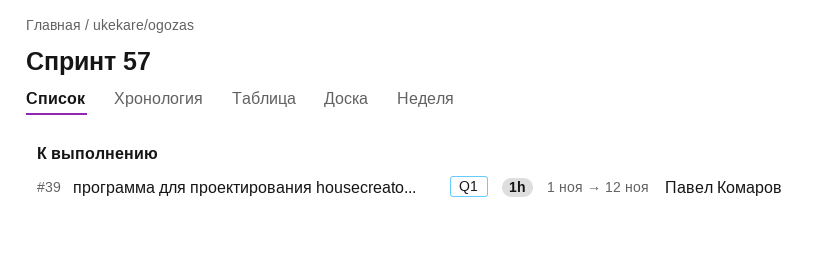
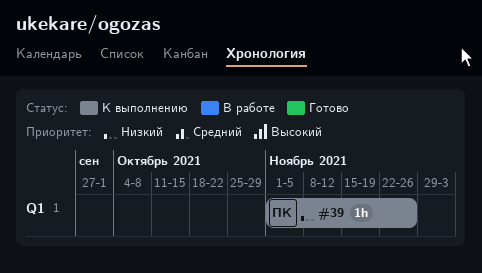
#39, due: Nov 12 -> Nov 26

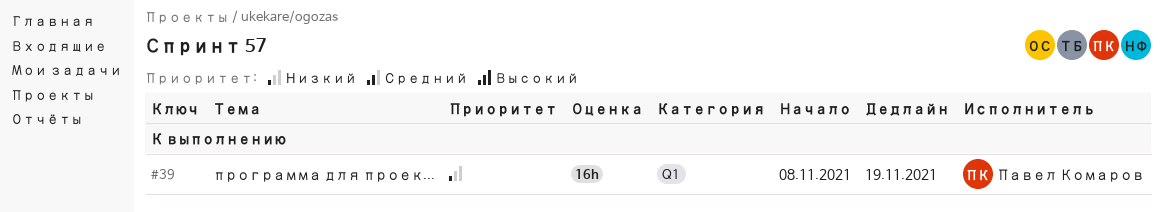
#39, estimate: 1h -> 16h
#39, start: Nov 1 -> Nov 8
#39, due: Nov 26 -> Nov 19

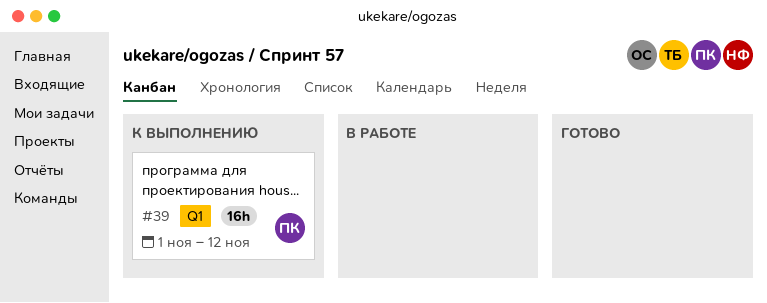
#39, start: Nov 8 -> Nov 1
#39, due: Nov 19 -> Nov 12

